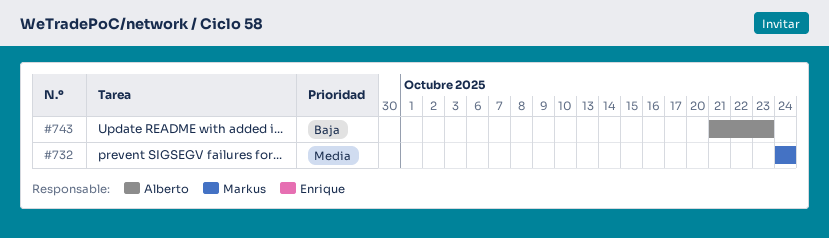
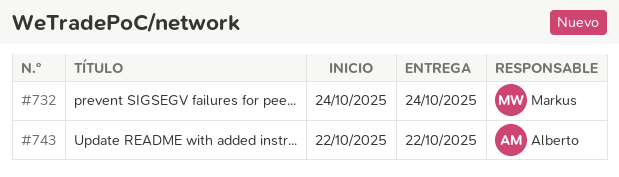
#743, start: Oct 21 -> Oct 22
#743, due: Oct 23 -> Oct 22

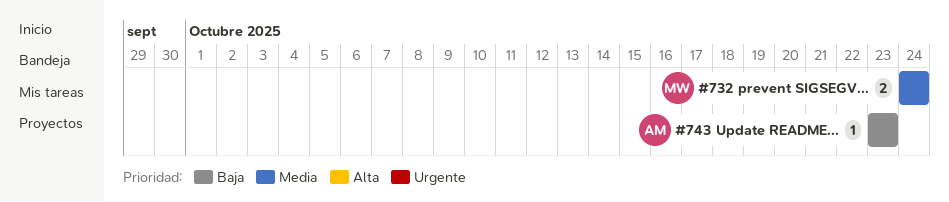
#743, start: Oct 22 -> Oct 23
#743, due: Oct 22 -> Oct 23

